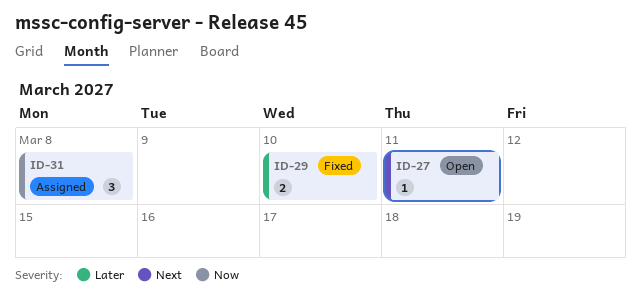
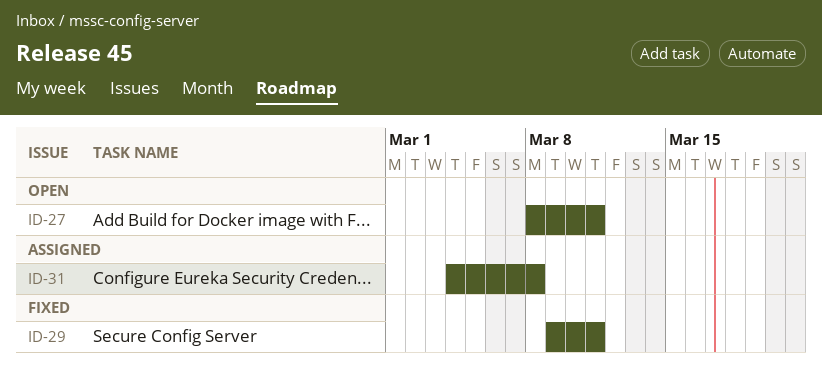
ID-29, due: Mar 10 -> Mar 11

